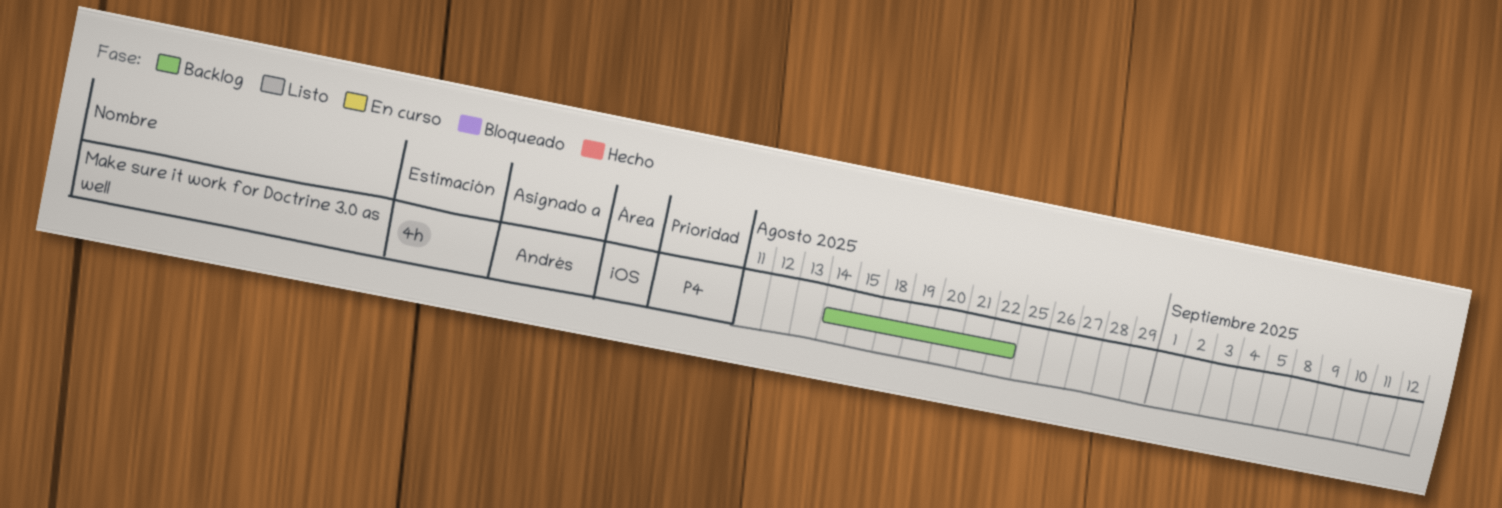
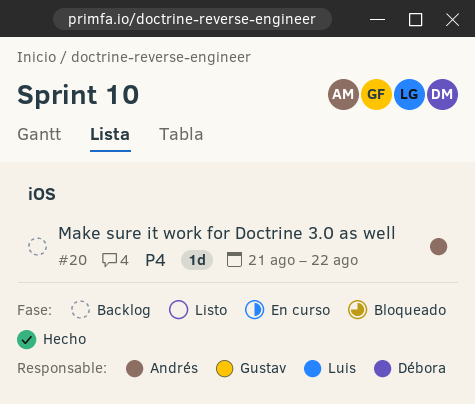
Make sure it work for Doctrine 3.0 as well, estimate: 4h -> 1d
Make sure it work for Doctrine 3.0 as well, start: Aug 14 -> Aug 21

